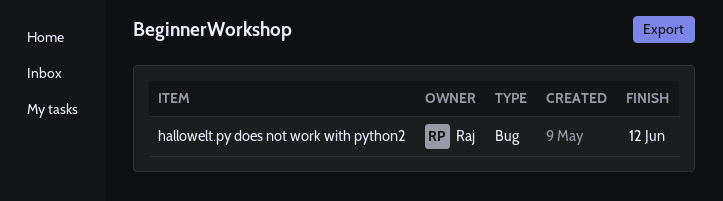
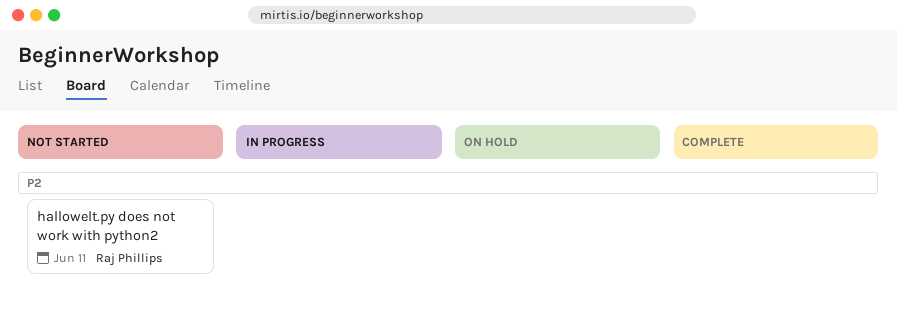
hallowelt.py does not work with python2, due: Jun 12 -> Jun 11

